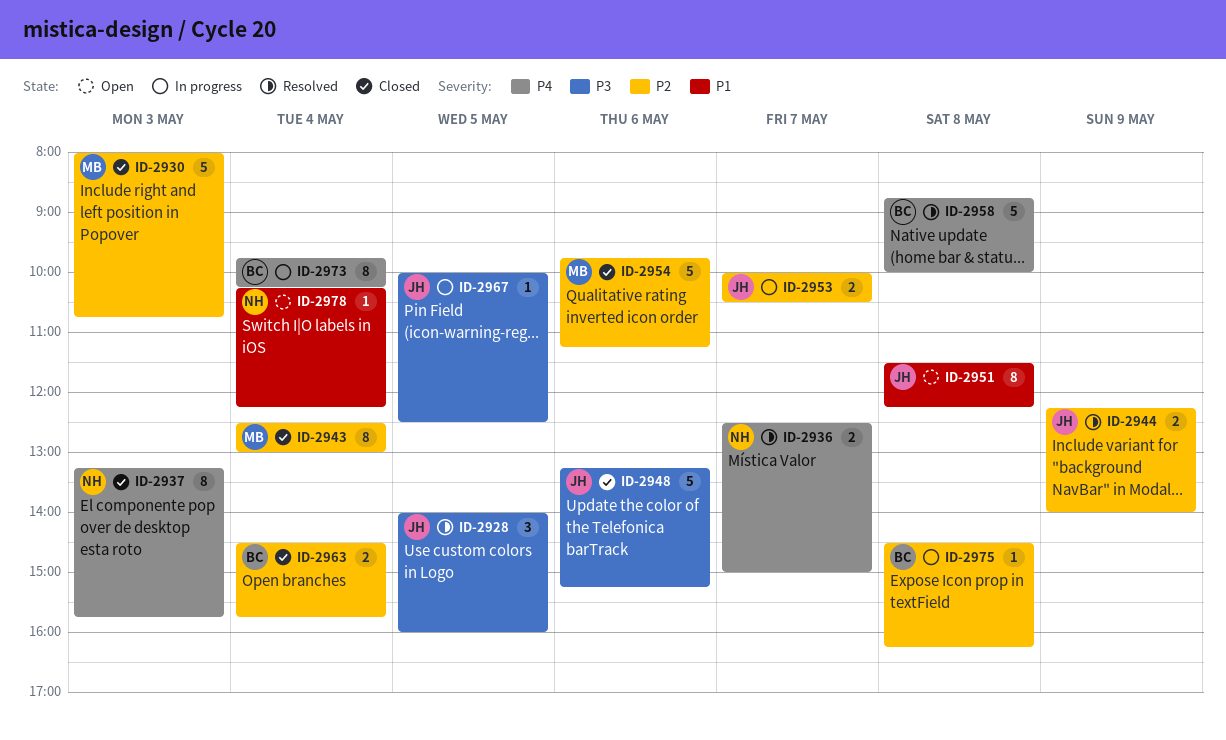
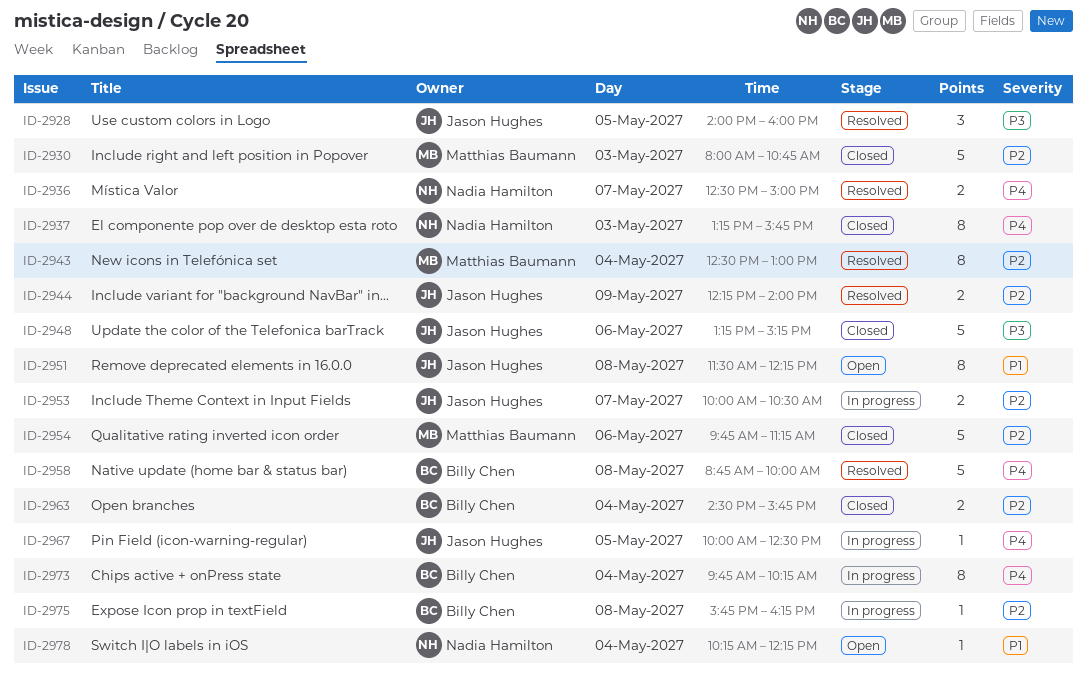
ID-2943, status: Closed -> Resolved
ID-2967, priority: P3 -> P4
ID-2975, begins: 14:30 -> 15:45

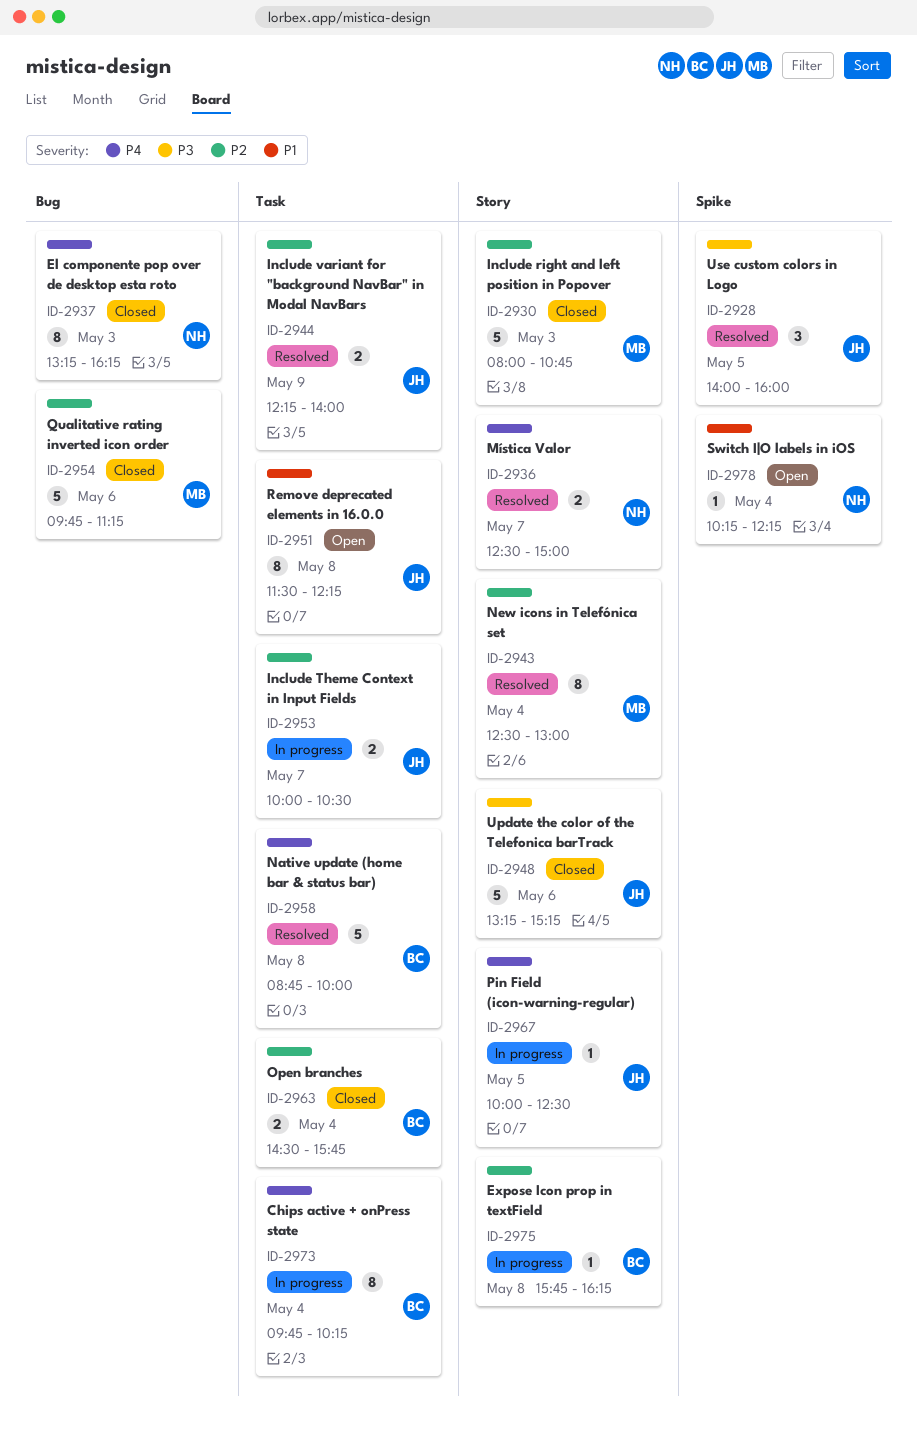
ID-2937, ends: 15:45 -> 16:15

